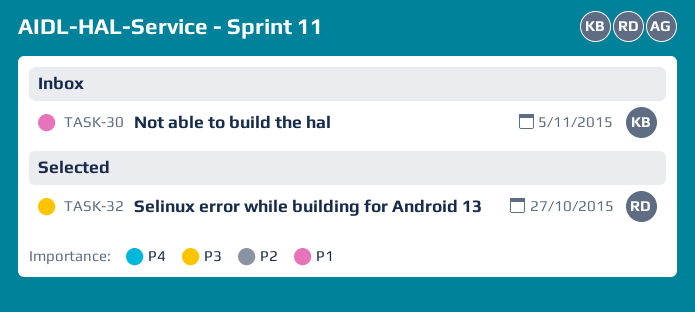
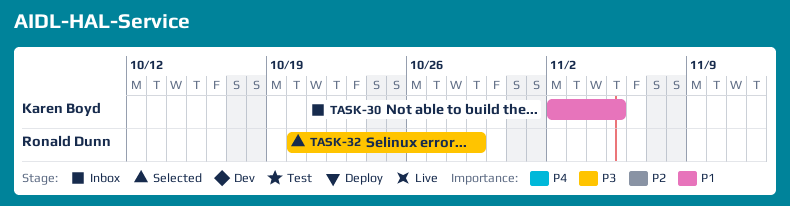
TASK-32, due: Oct 27 -> Oct 29

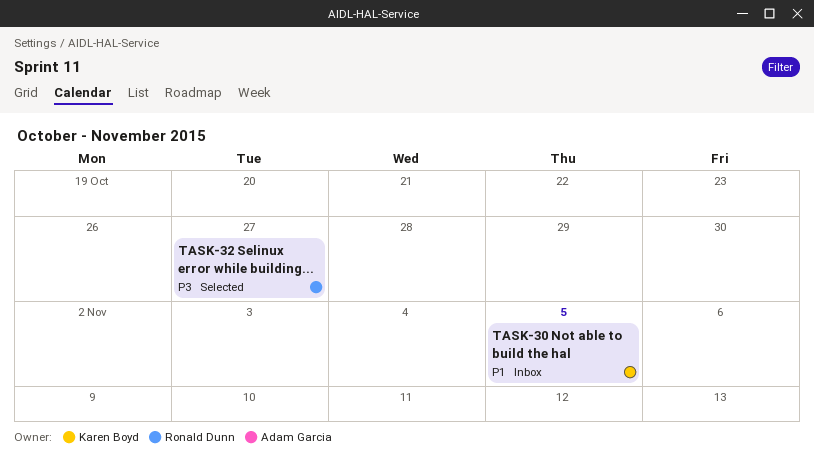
TASK-32, due: Oct 29 -> Oct 27

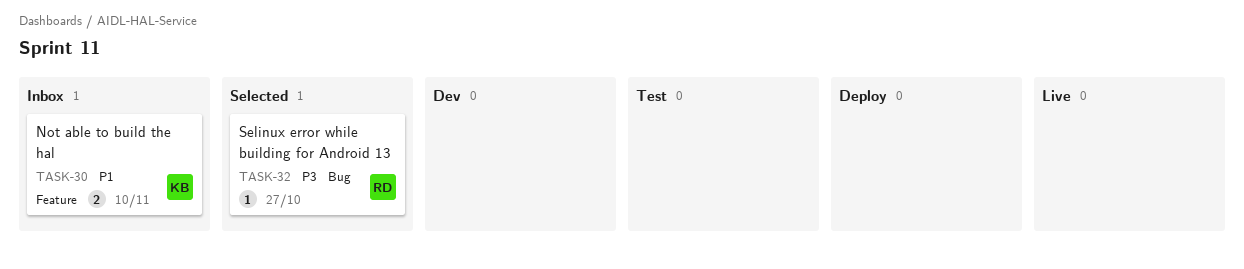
TASK-30, due: Nov 5 -> Nov 10

